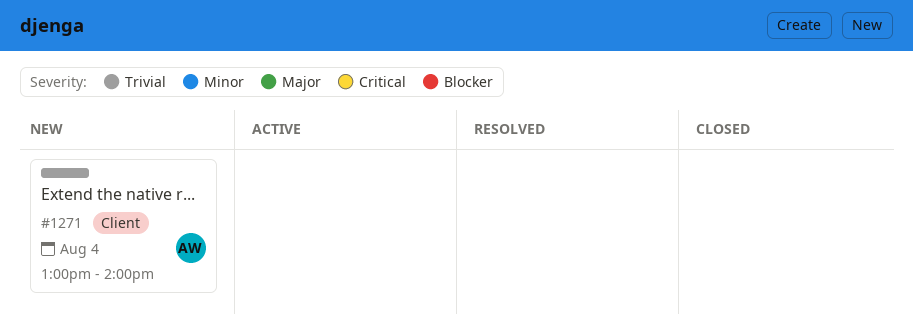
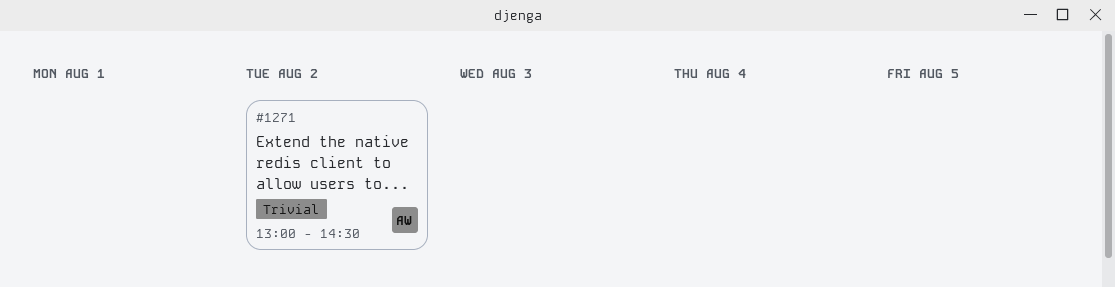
#1271, day: Aug 4 -> Aug 2
#1271, ends: 14:00 -> 14:30

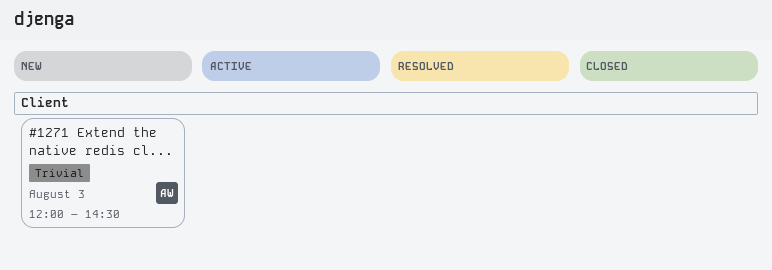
#1271, day: Aug 2 -> Aug 3
#1271, begins: 13:00 -> 12:00

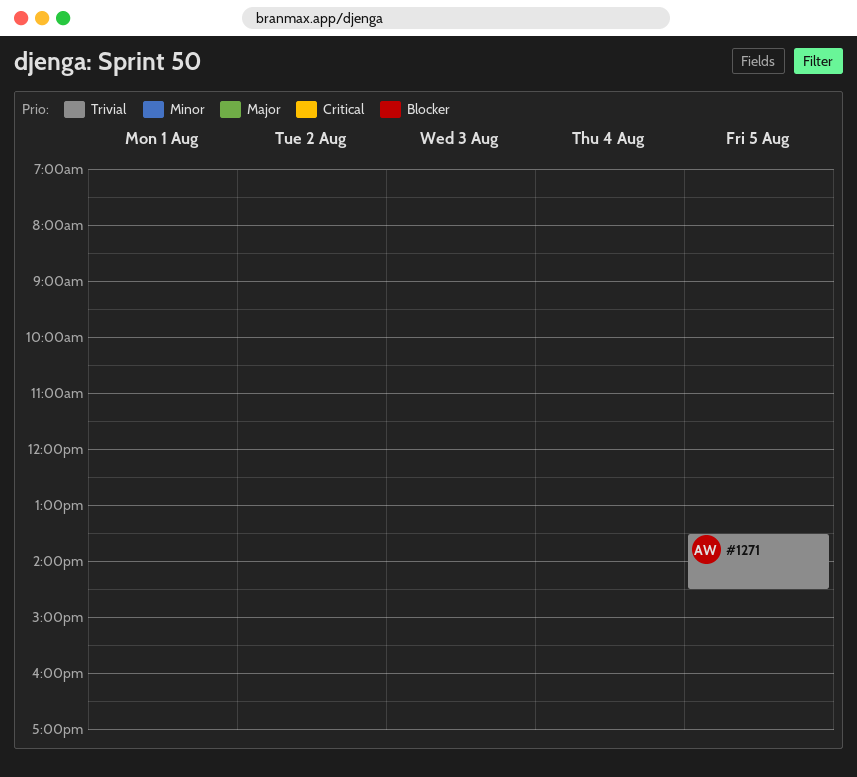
#1271, day: Aug 3 -> Aug 5
#1271, begins: 12:00 -> 13:30

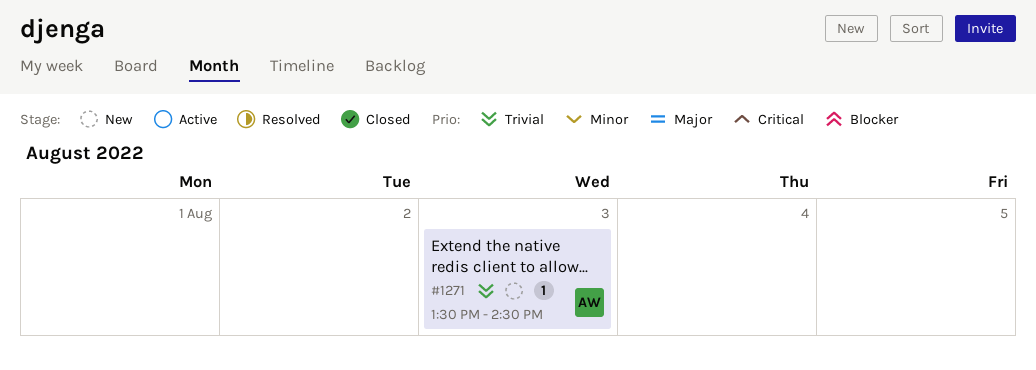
#1271, day: Aug 5 -> Aug 3

